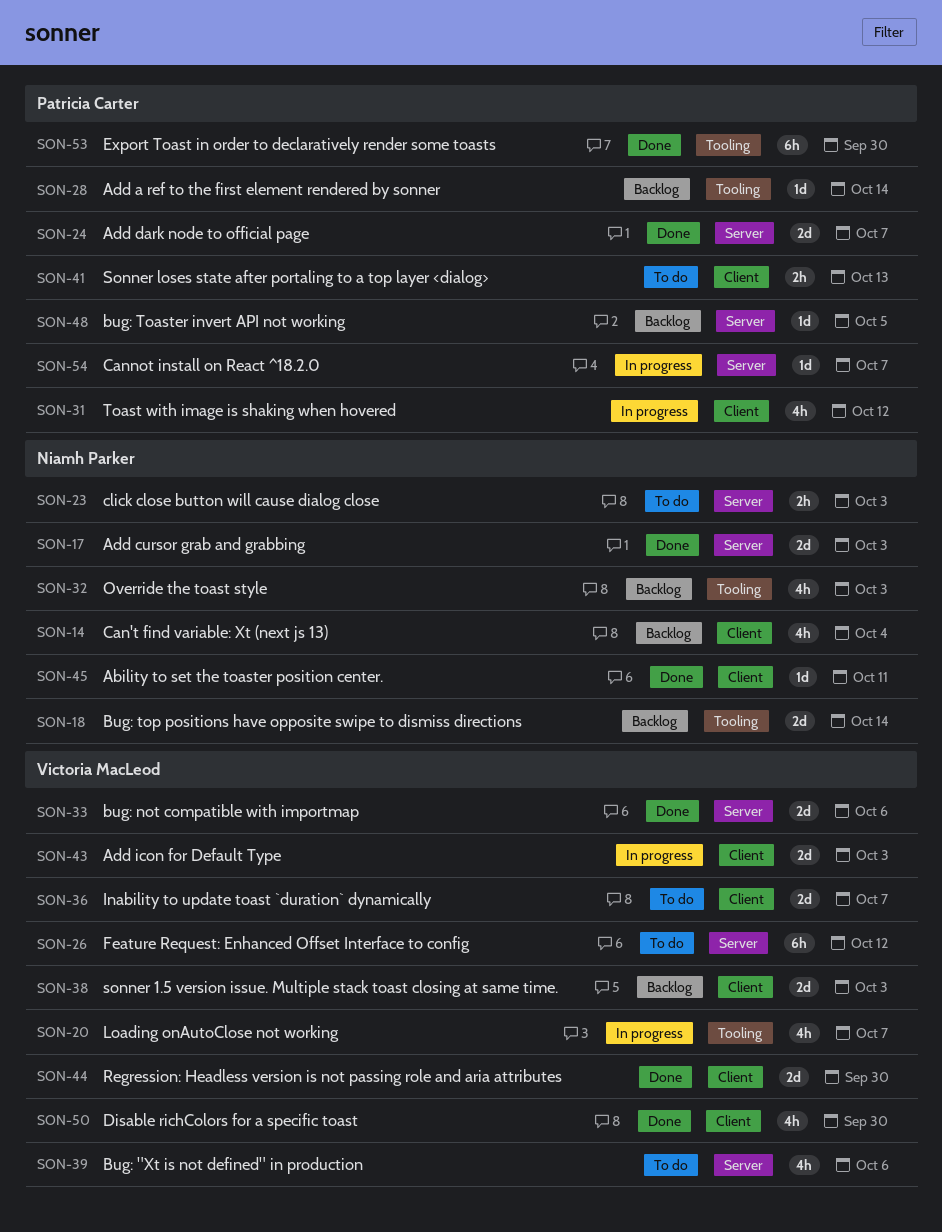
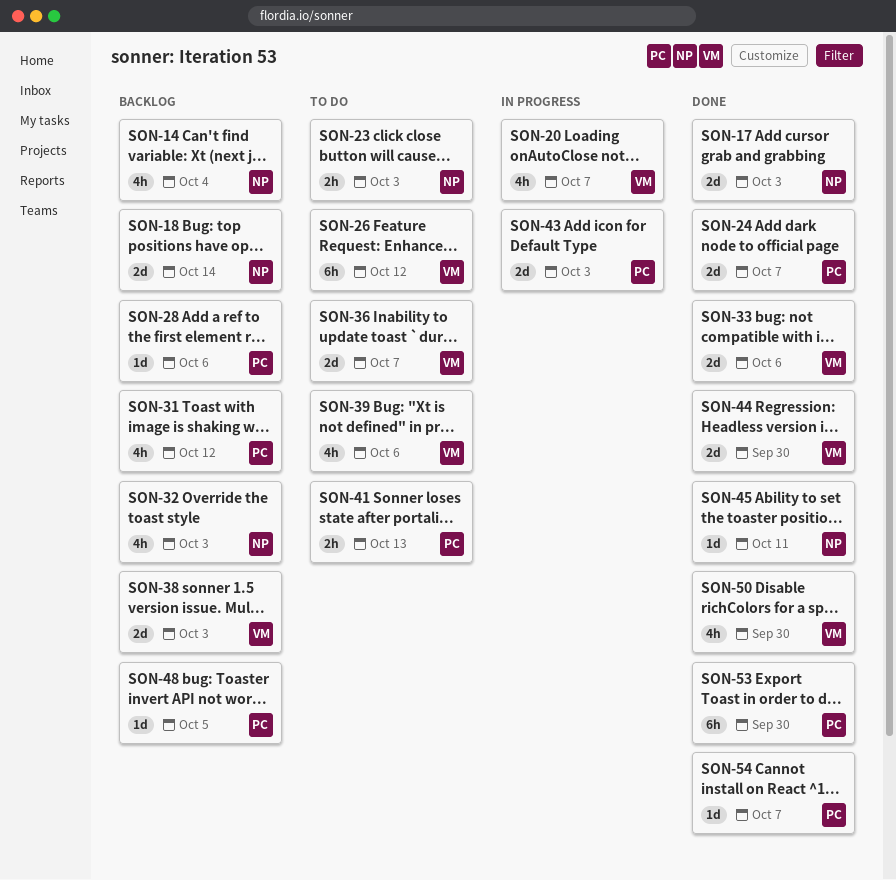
SON-28, due: Oct 14 -> Oct 6
SON-31, status: In progress -> Backlog
SON-43, owner: Victoria MacLeod -> Patricia Carter
SON-54, status: In progress -> Done

